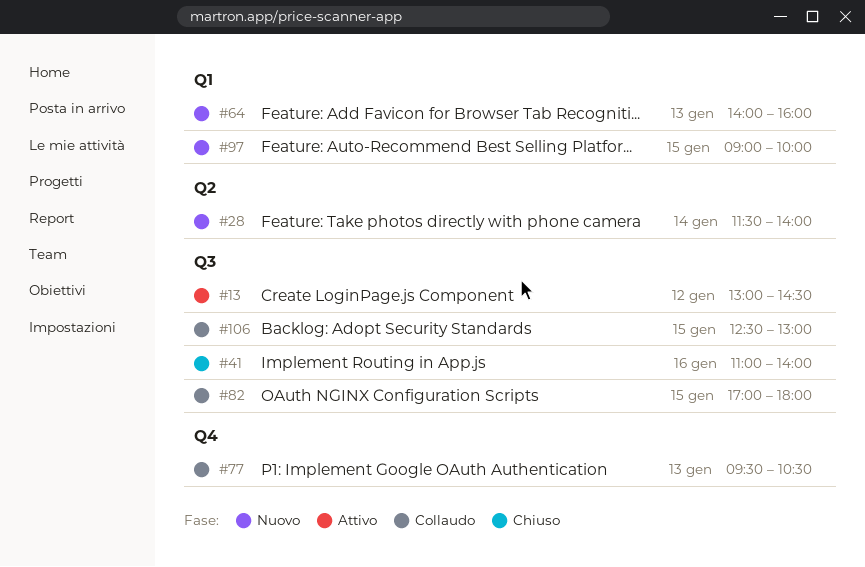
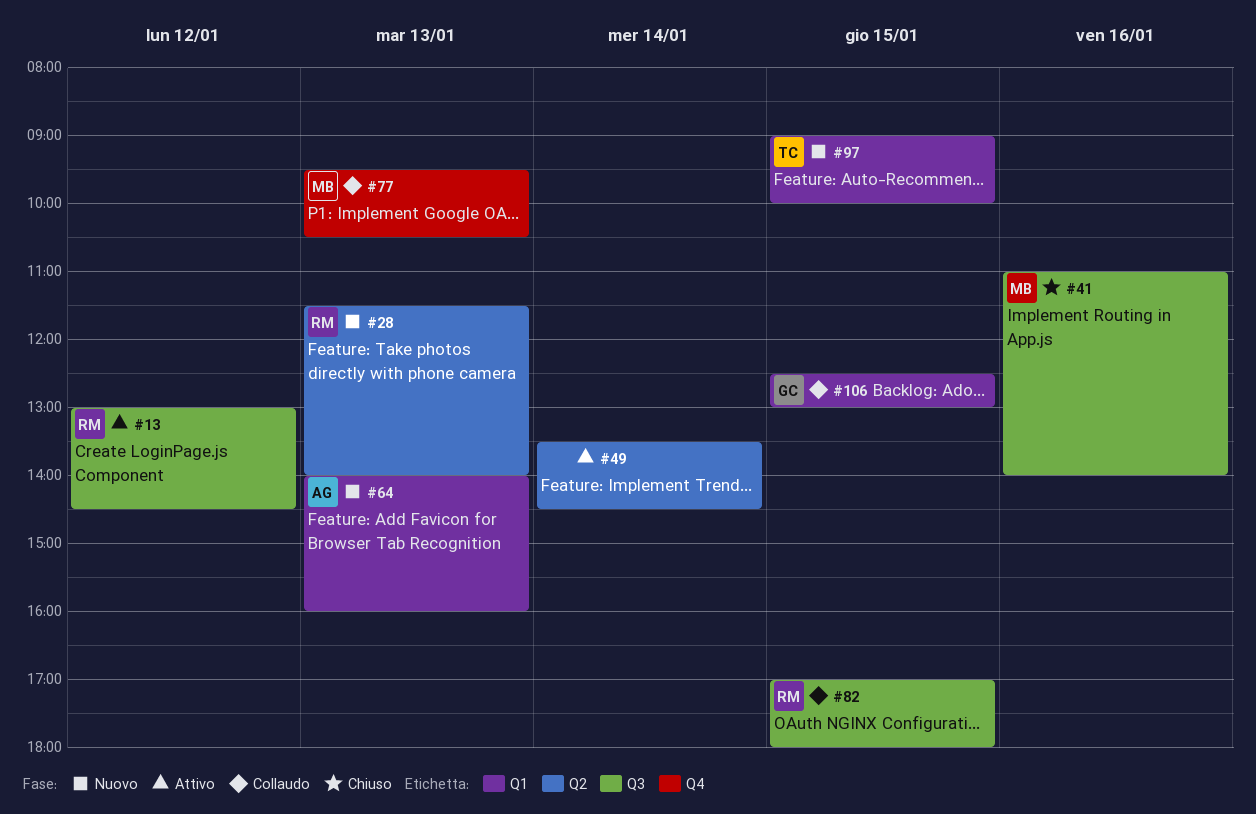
#28, day: Jan 14 -> Jan 13
#49: none -> present
#106, label: Q3 -> Q1

